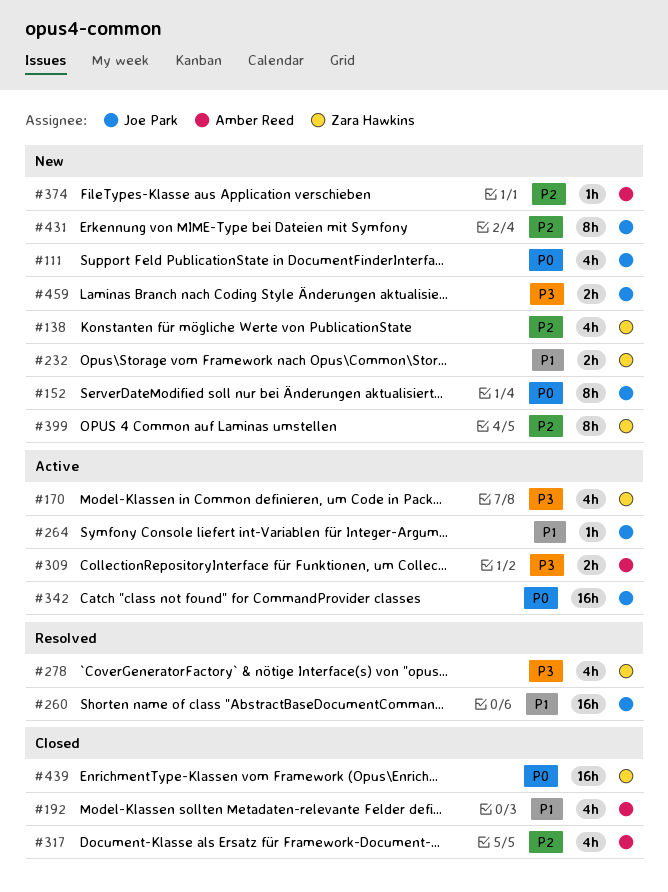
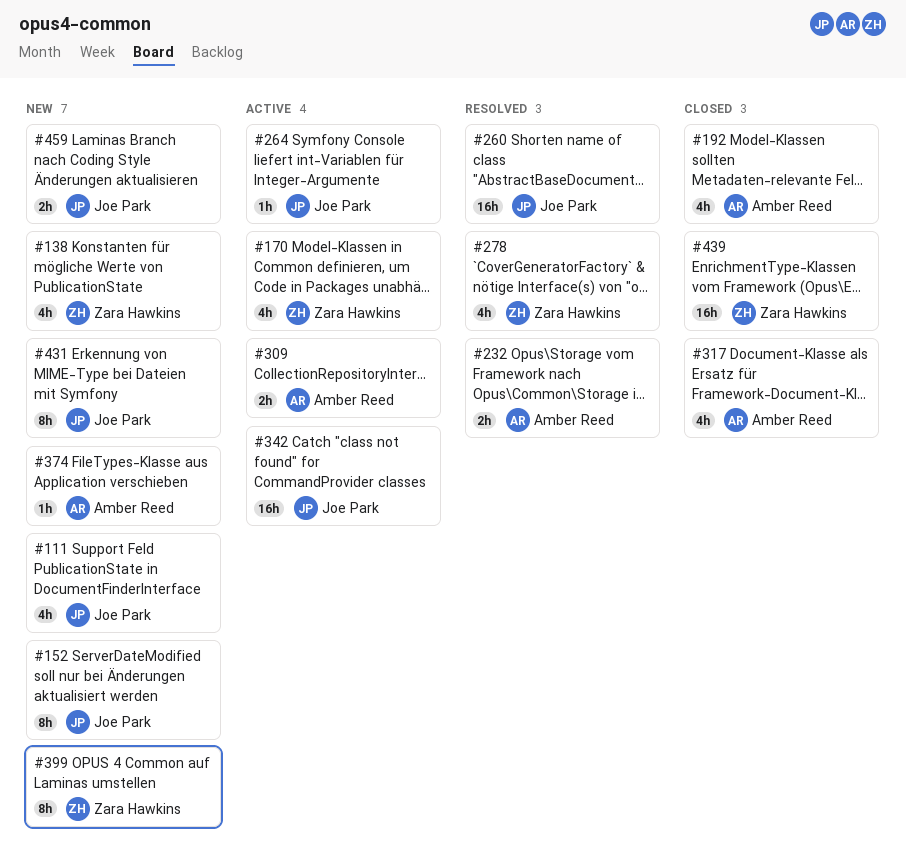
#232, status: New -> Resolved
#232, owner: Zara Hawkins -> Amber Reed

